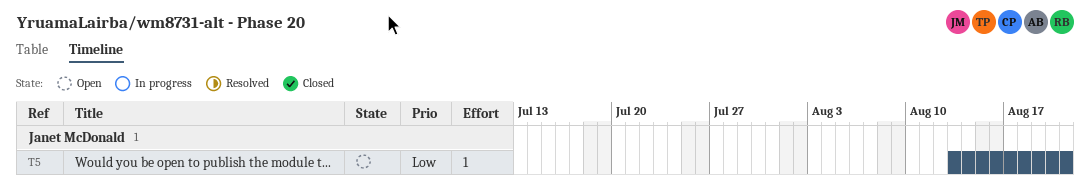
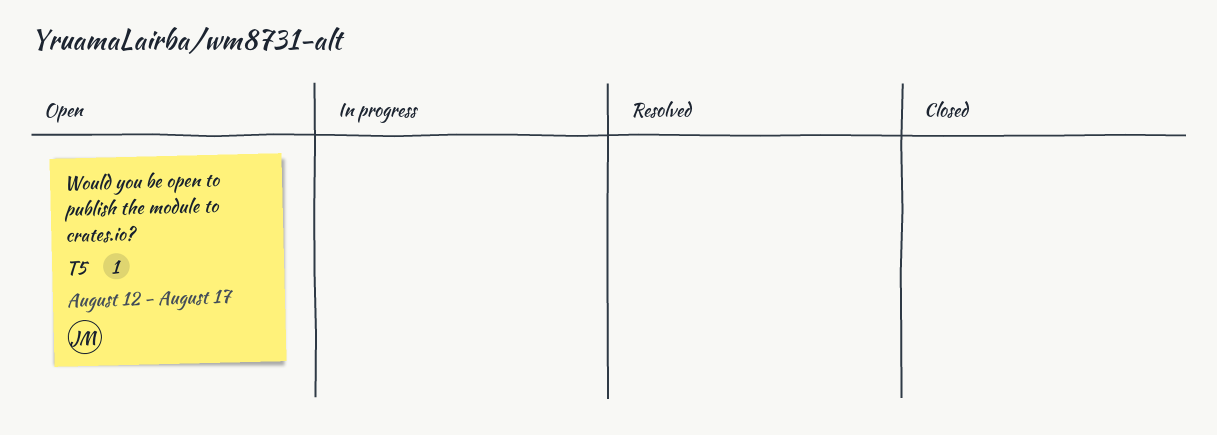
T5, start: Aug 13 -> Aug 12
T5, due: Aug 21 -> Aug 17

